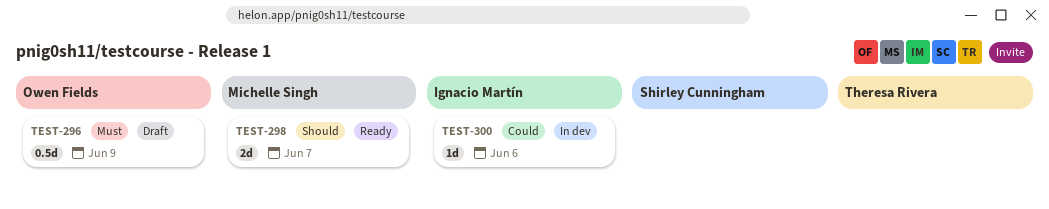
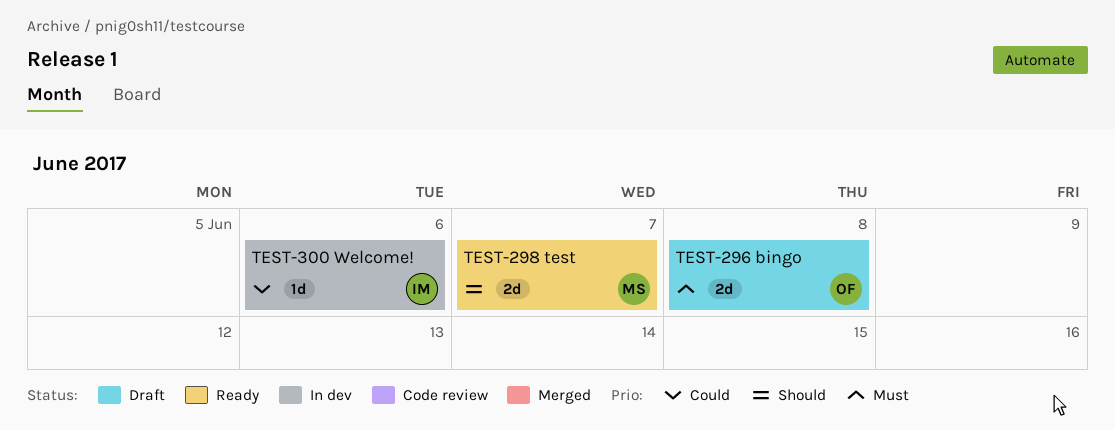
TEST-296, estimate: 0.5d -> 2d
TEST-296, due: Jun 9 -> Jun 8

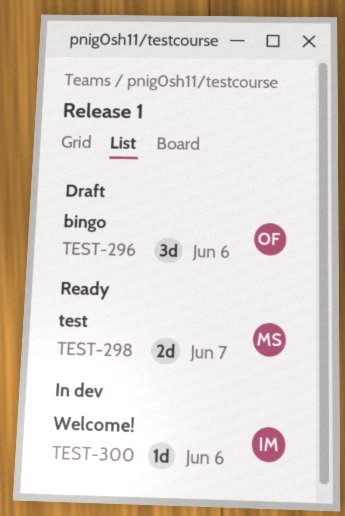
TEST-296, estimate: 2d -> 3d
TEST-296, due: Jun 8 -> Jun 6

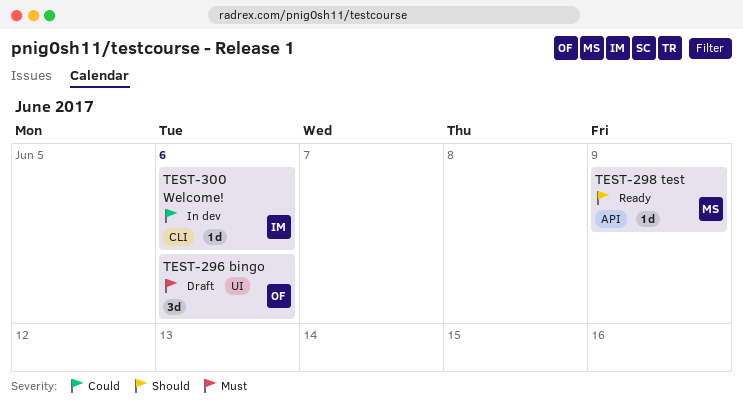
TEST-298, estimate: 2d -> 1d
TEST-298, due: Jun 7 -> Jun 9

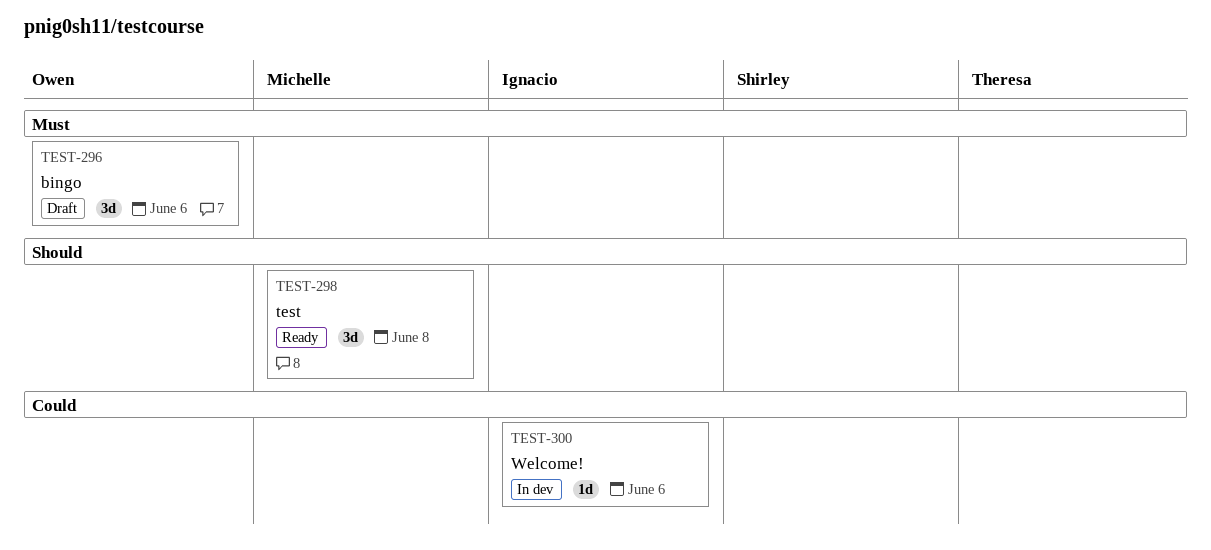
TEST-298, estimate: 1d -> 3d
TEST-298, due: Jun 9 -> Jun 8

